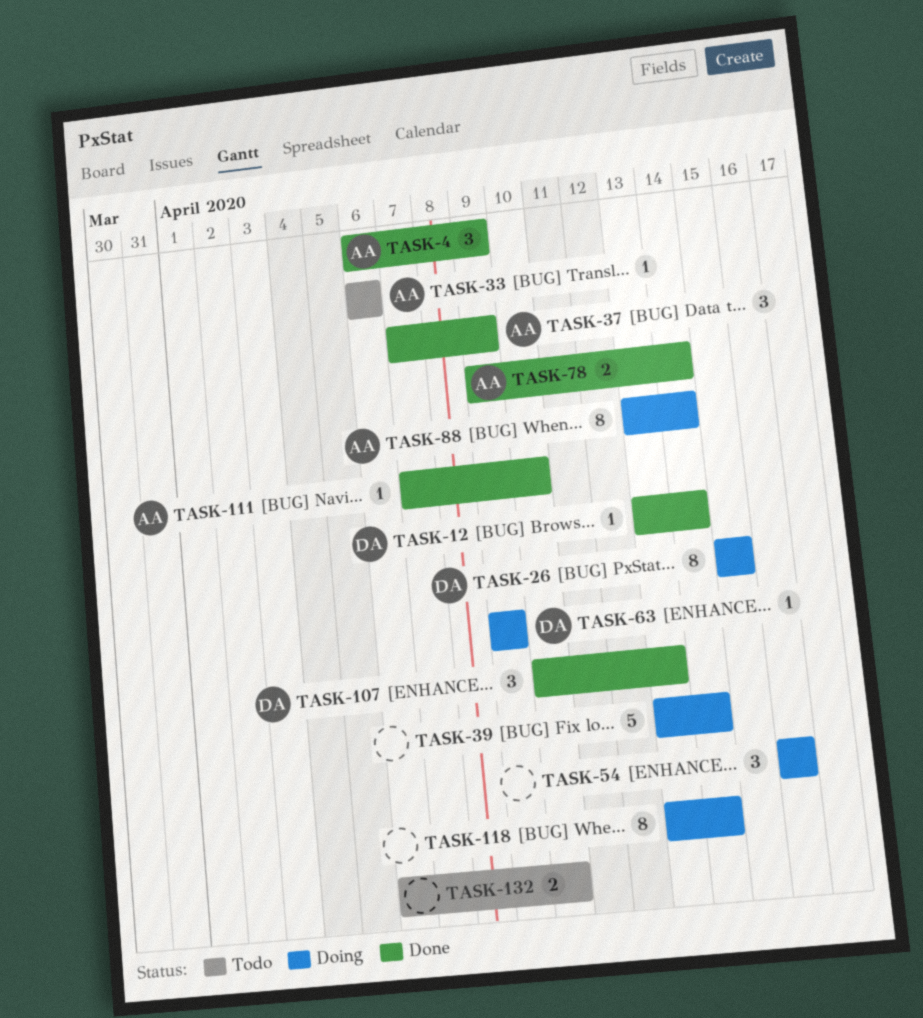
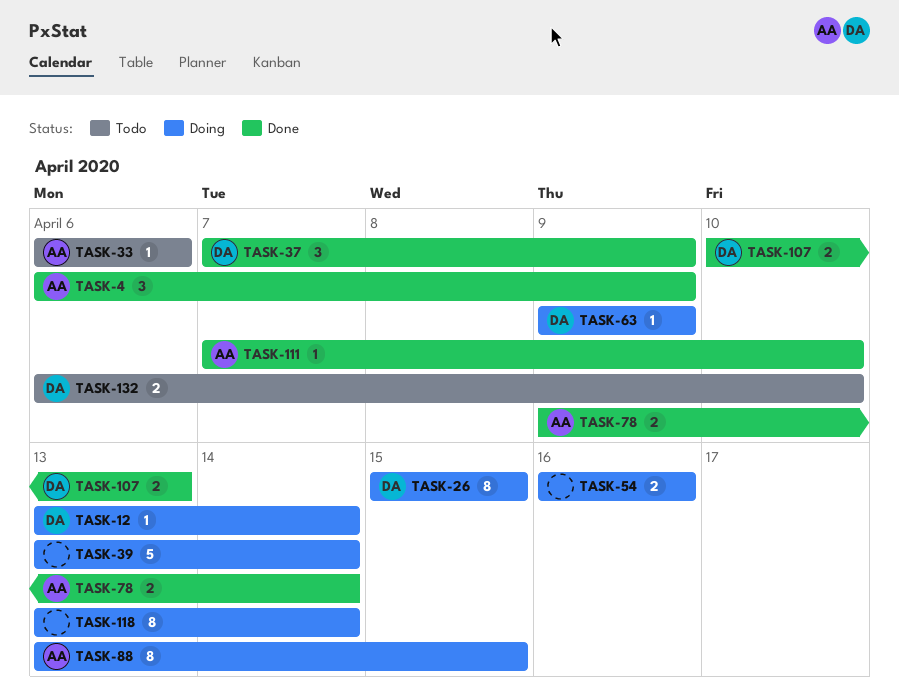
TASK-12, status: Done -> Doing
TASK-37, owner: AA -> DA
TASK-54, estimate: 3 -> 2
TASK-88, due: Apr 14 -> Apr 15
TASK-107, estimate: 3 -> 2
TASK-132, owner: none -> DA

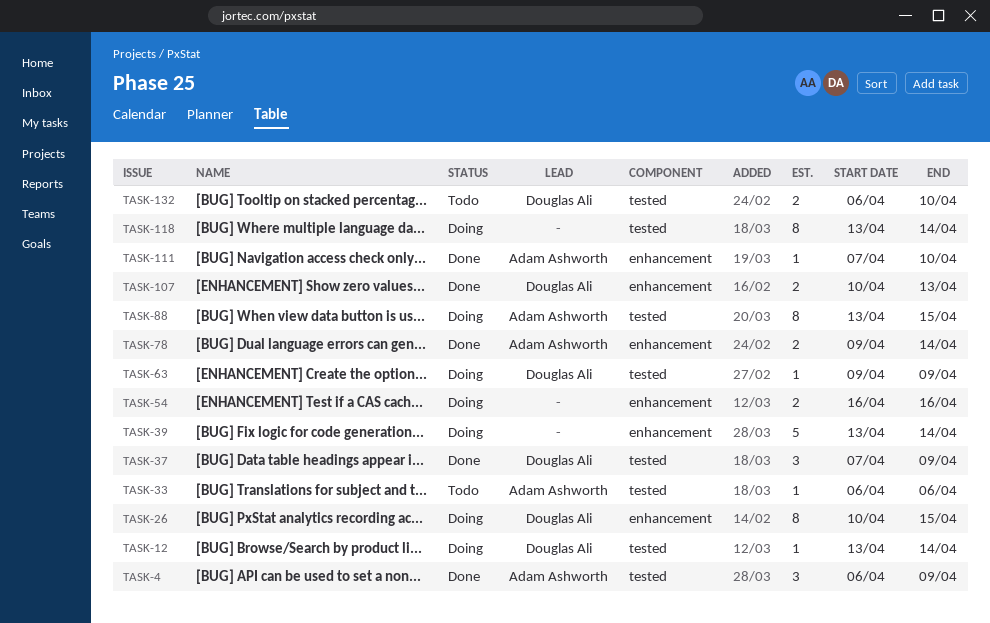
TASK-26, start: Apr 15 -> Apr 10

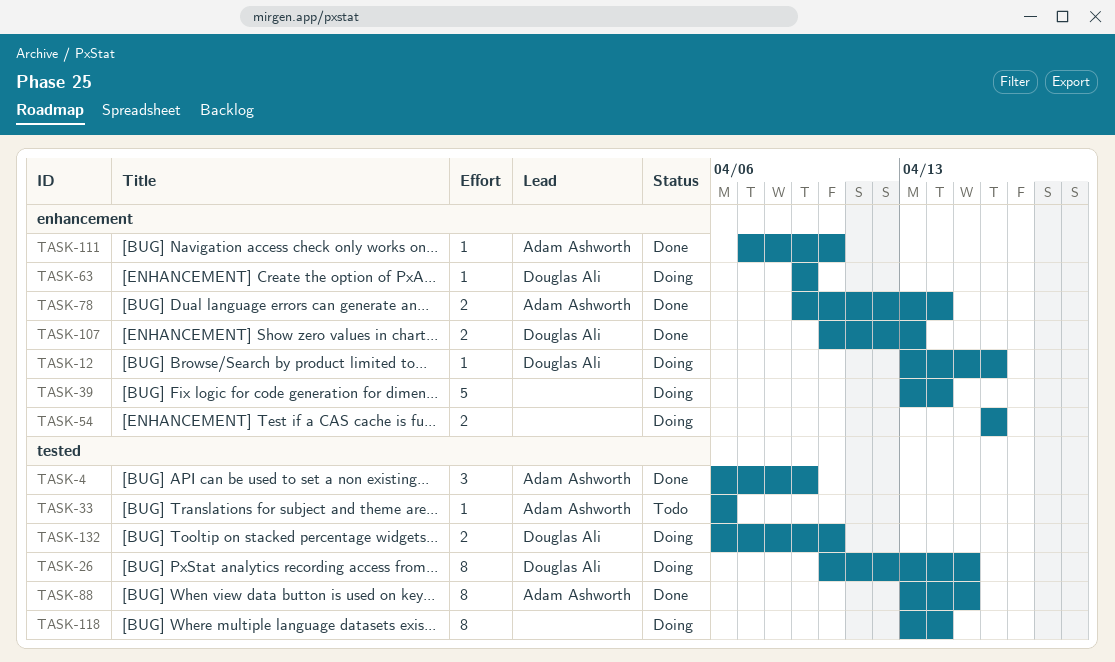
TASK-12, label: tested -> enhancement
TASK-12, due: Apr 14 -> Apr 16
TASK-26, label: enhancement -> tested
TASK-37: present -> none
TASK-63, label: tested -> enhancement
TASK-88, status: Doing -> Done
TASK-132, status: Todo -> Doing

